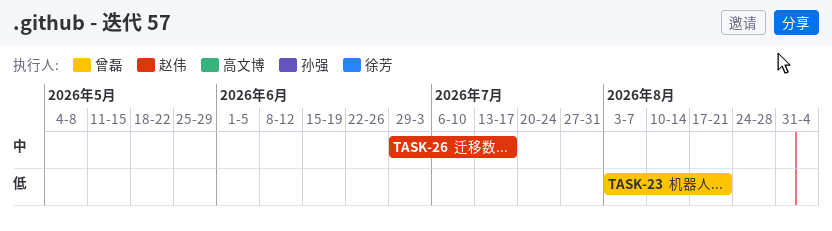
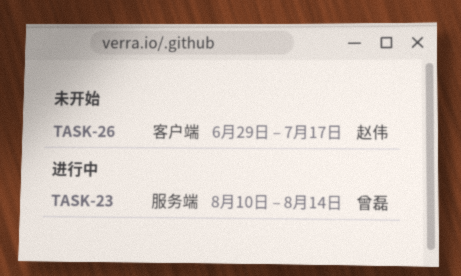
TASK-23, start: Aug 3 -> Aug 10
TASK-23, due: Aug 21 -> Aug 14

